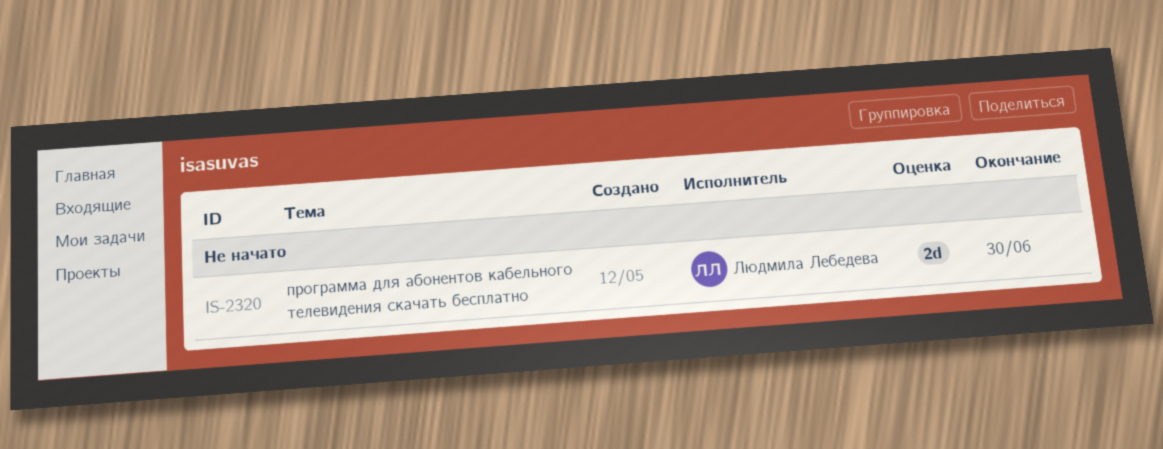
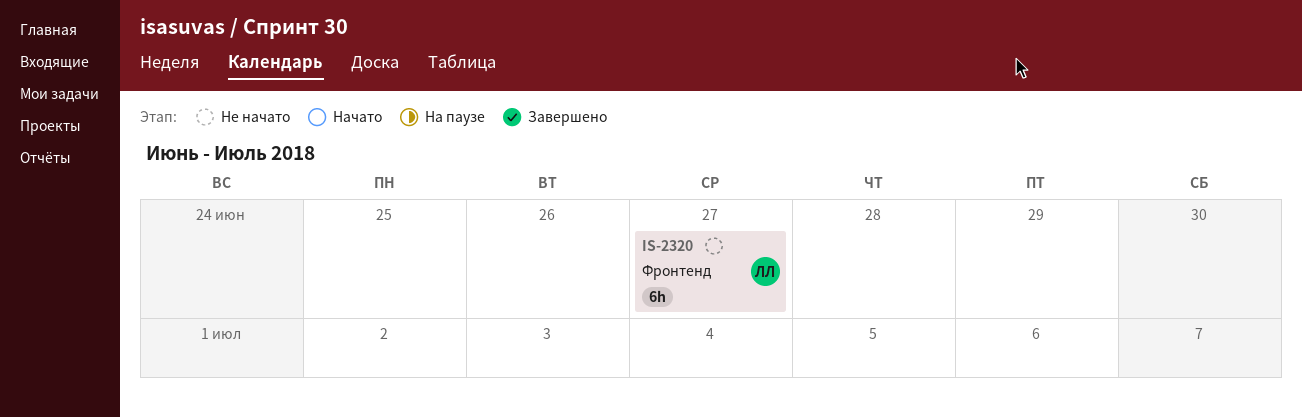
IS-2320, estimate: 2d -> 6h
IS-2320, due: Jun 30 -> Jun 27

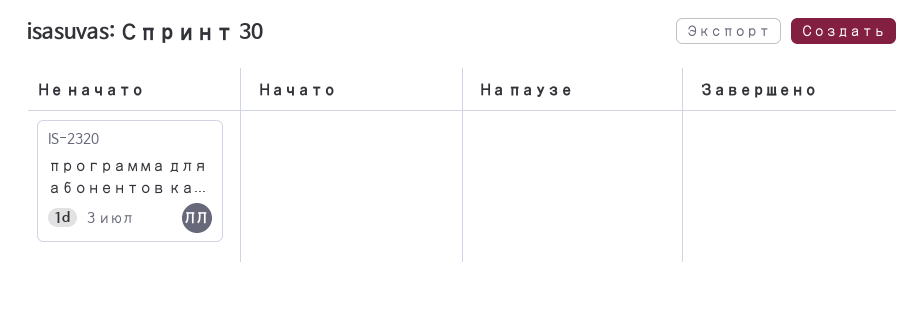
IS-2320, estimate: 6h -> 1d
IS-2320, due: Jun 27 -> Jul 3

